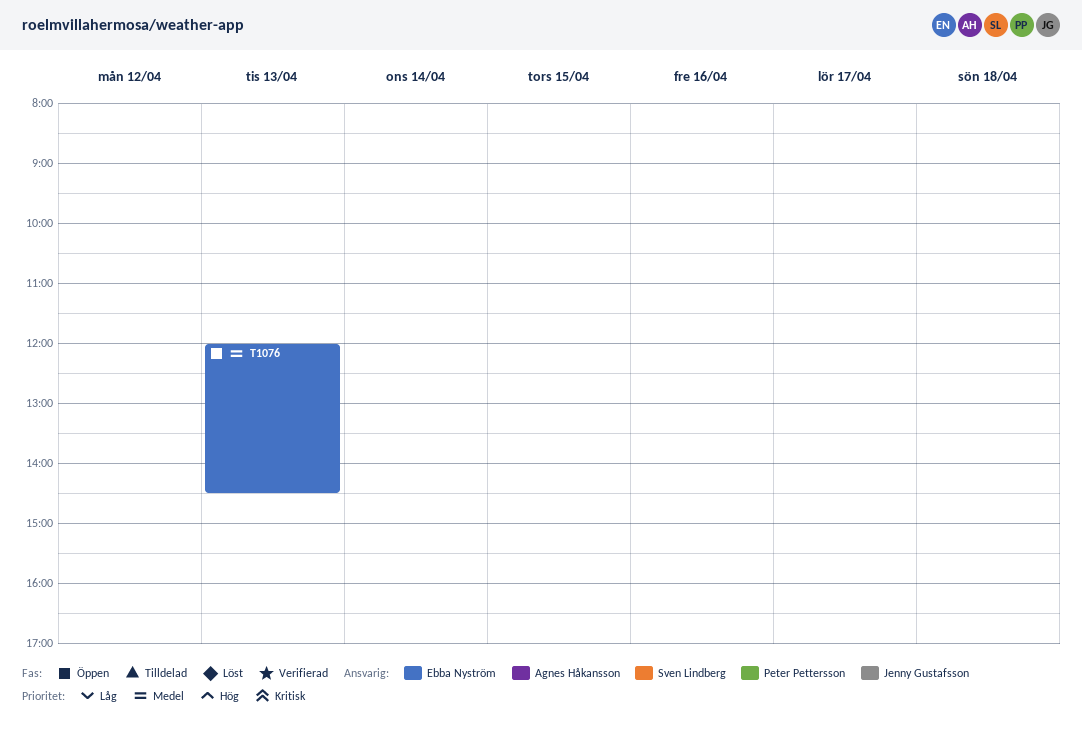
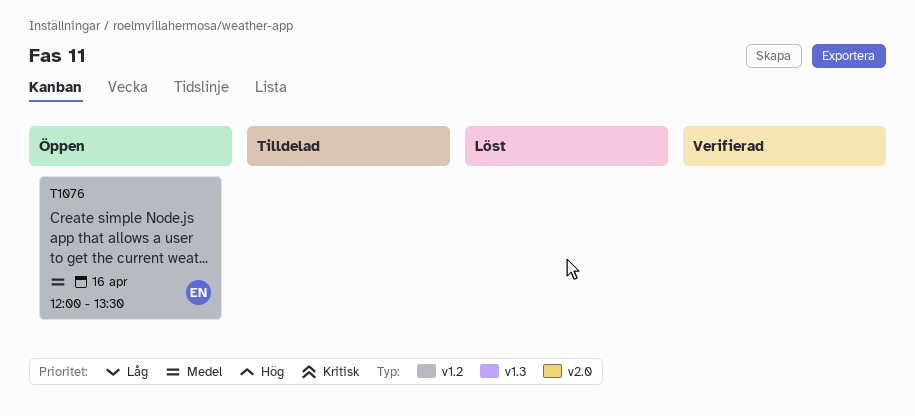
T1076, day: Apr 13 -> Apr 16
T1076, ends: 14:30 -> 13:30

